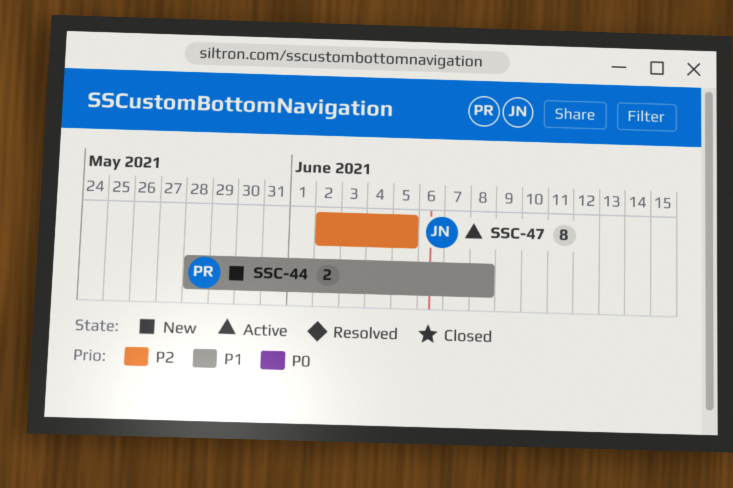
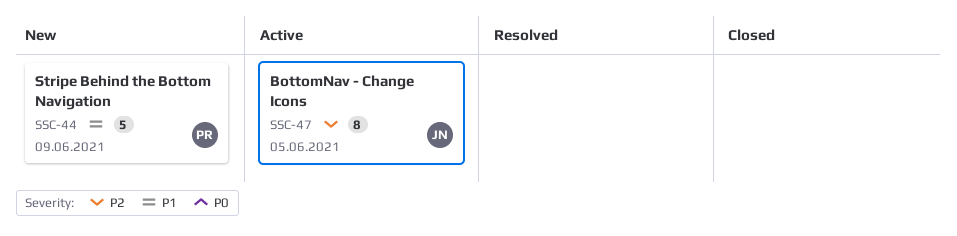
SSC-44, estimate: 2 -> 5
SSC-44, due: Jun 8 -> Jun 9

